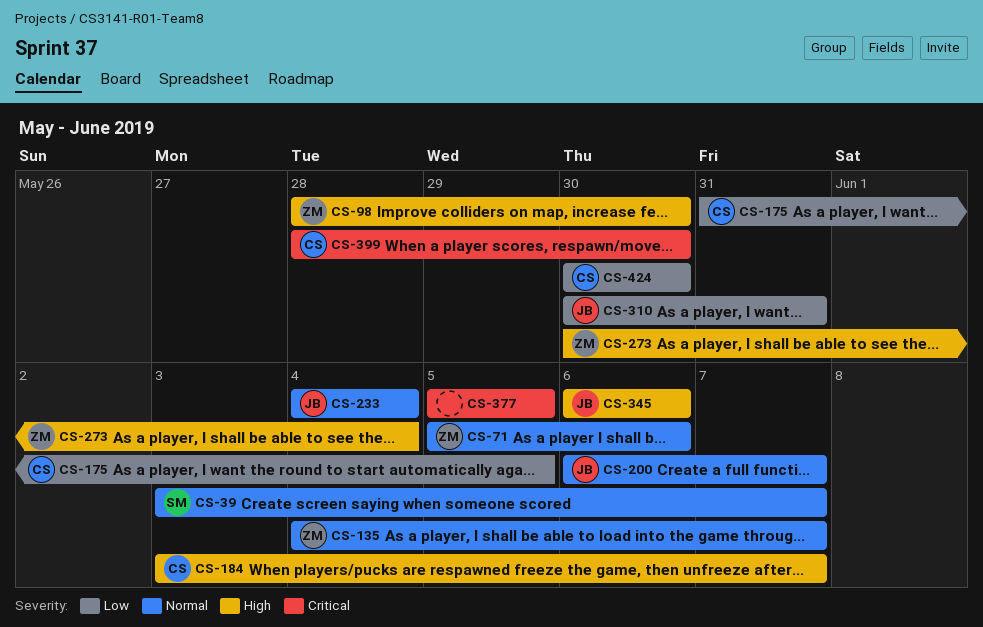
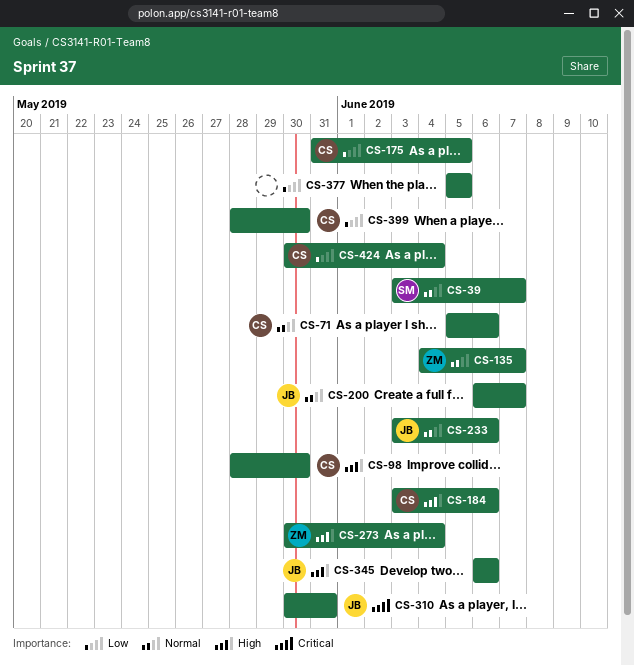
CS-71, owner: ZM -> CS
CS-98, owner: ZM -> CS
CS-184, due: Jun 7 -> Jun 6
CS-233, start: Jun 4 -> Jun 3
CS-233, due: Jun 4 -> Jun 6
CS-310, priority: Low -> Critical
CS-377, priority: Critical -> Low
CS-399, priority: Critical -> Low
CS-424, due: May 30 -> Jun 4

